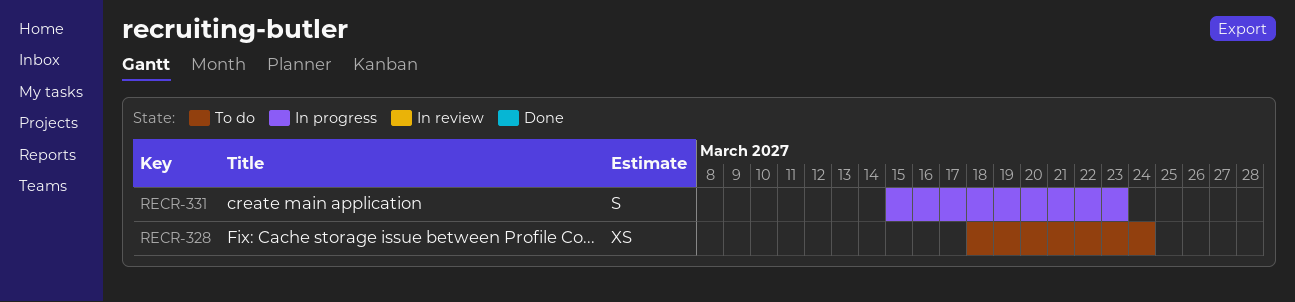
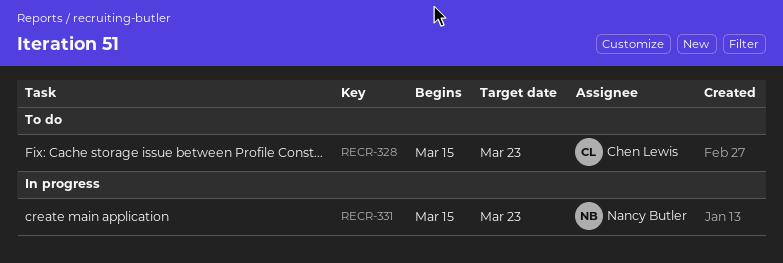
RECR-328, start: Mar 18 -> Mar 15
RECR-328, due: Mar 24 -> Mar 23

